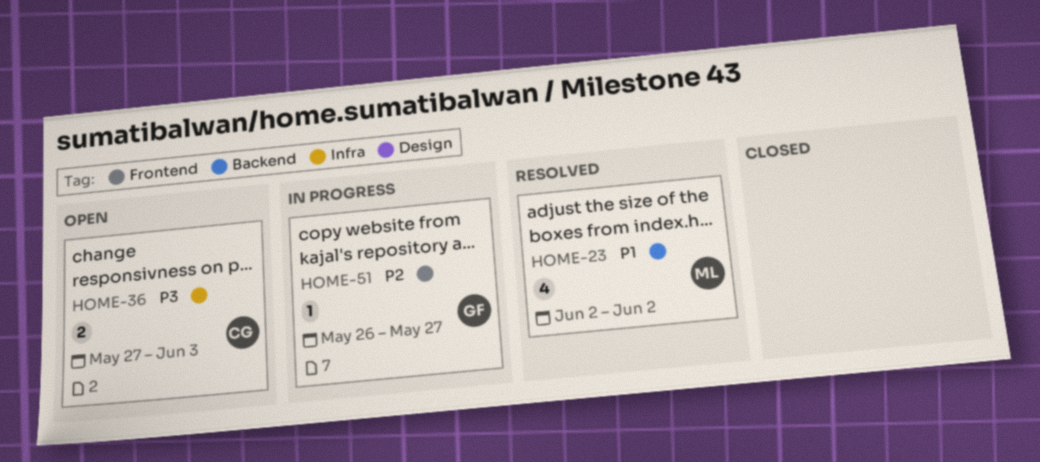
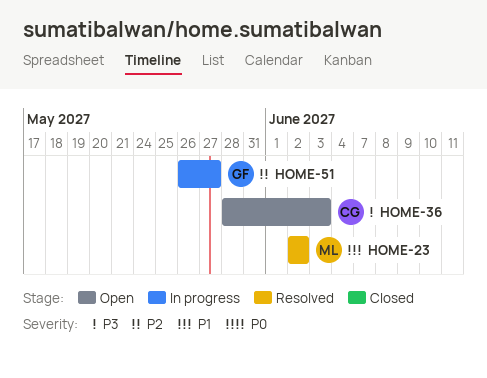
HOME-36, start: May 27 -> May 28

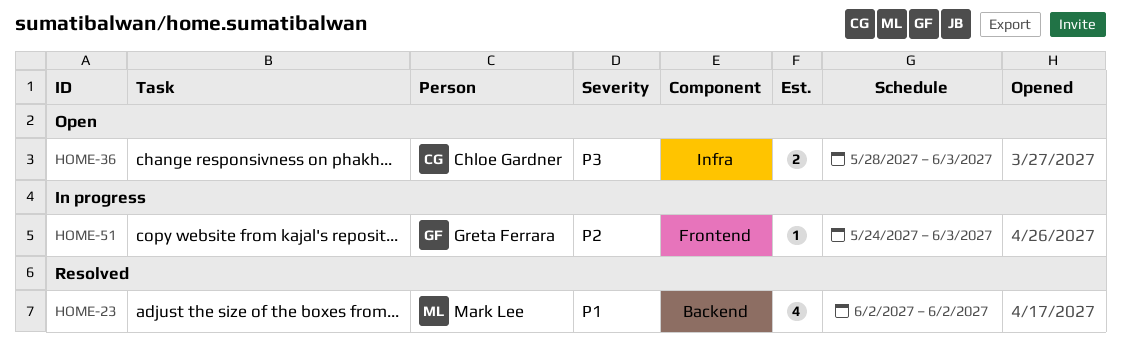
HOME-51, start: May 26 -> May 24
HOME-51, due: May 27 -> Jun 3

